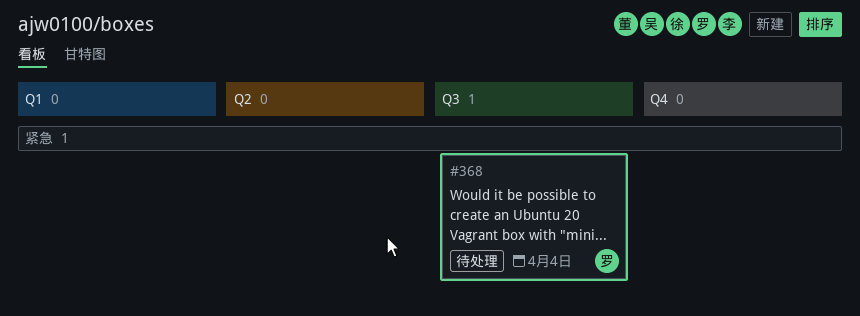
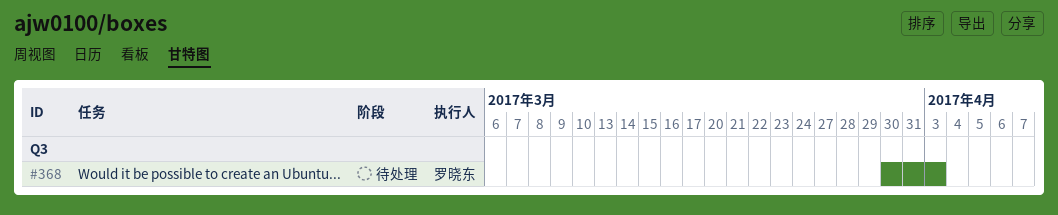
#368, due: Apr 4 -> Apr 3

